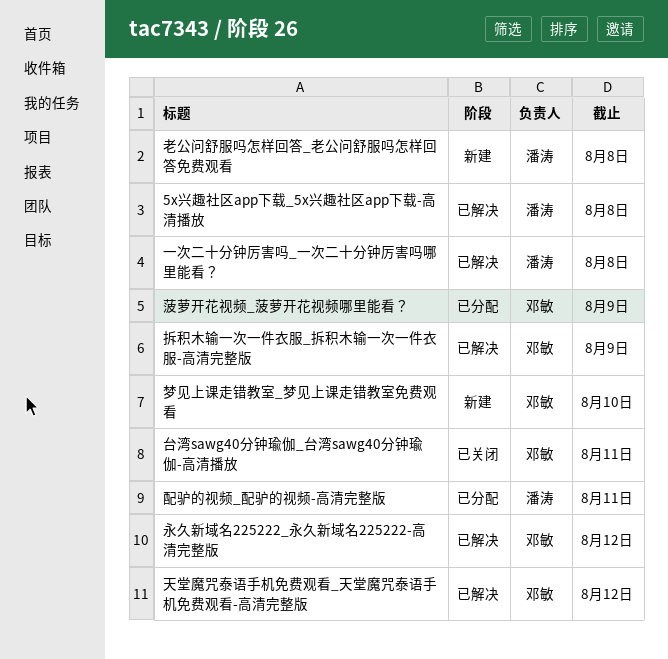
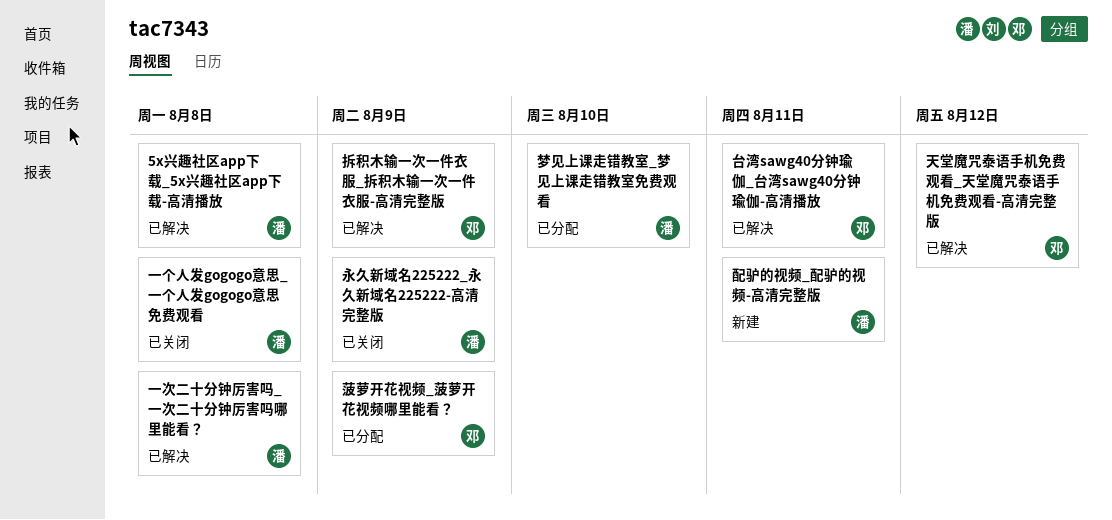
一个人发gogogo意思_一个人发gogogo意思免费观看: none -> present
台湾sawg40分钟瑜伽_台湾sawg40分钟瑜伽-高清播放, status: 已关闭 -> 已解决
梦见上课走错教室_梦见上课走错教室免费观看, status: 新建 -> 已分配
梦见上课走错教室_梦见上课走错教室免费观看, owner: 邓敏 -> 潘涛
永久新域名225222_永久新域名225222-高清完整版, status: 已解决 -> 已关闭
永久新域名225222_永久新域名225222-高清完整版, owner: 邓敏 -> 潘涛
永久新域名225222_永久新域名225222-高清完整版, due: Aug 12 -> Aug 9
老公问舒服吗怎样回答_老公问舒服吗怎样回答免费观看: present -> none
配驴的视频_配驴的视频-高清完整版, status: 已分配 -> 新建

